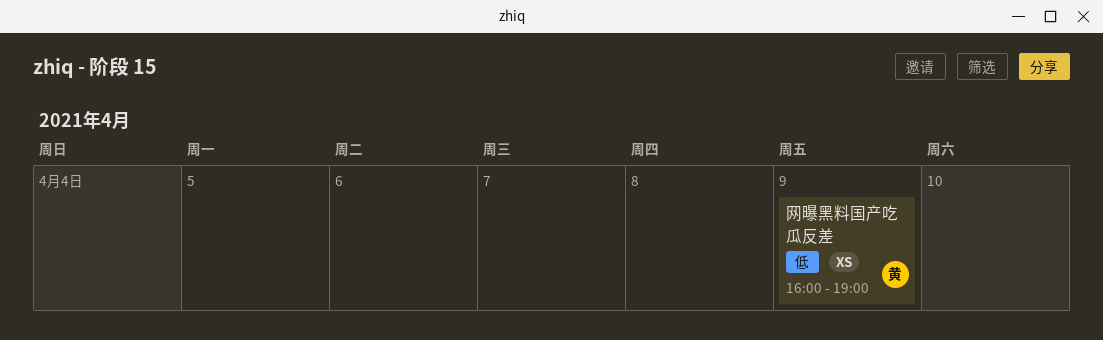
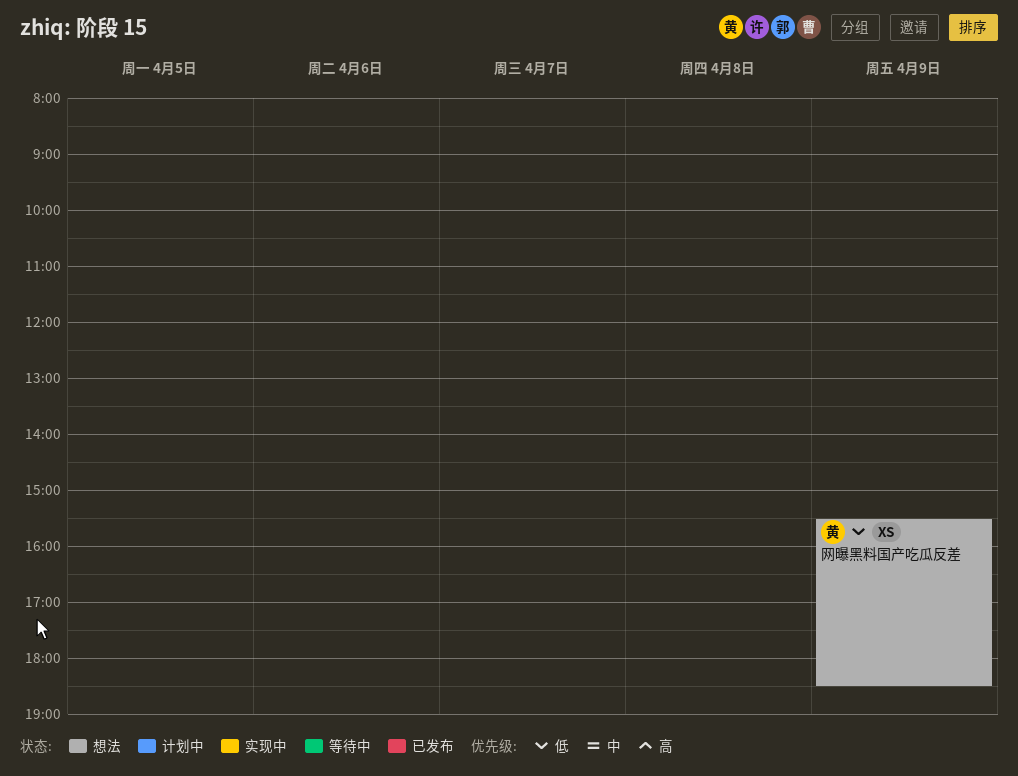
网曝黑料国产吃瓜反差, begins: 16:00 -> 15:30
网曝黑料国产吃瓜反差, ends: 19:00 -> 18:30

